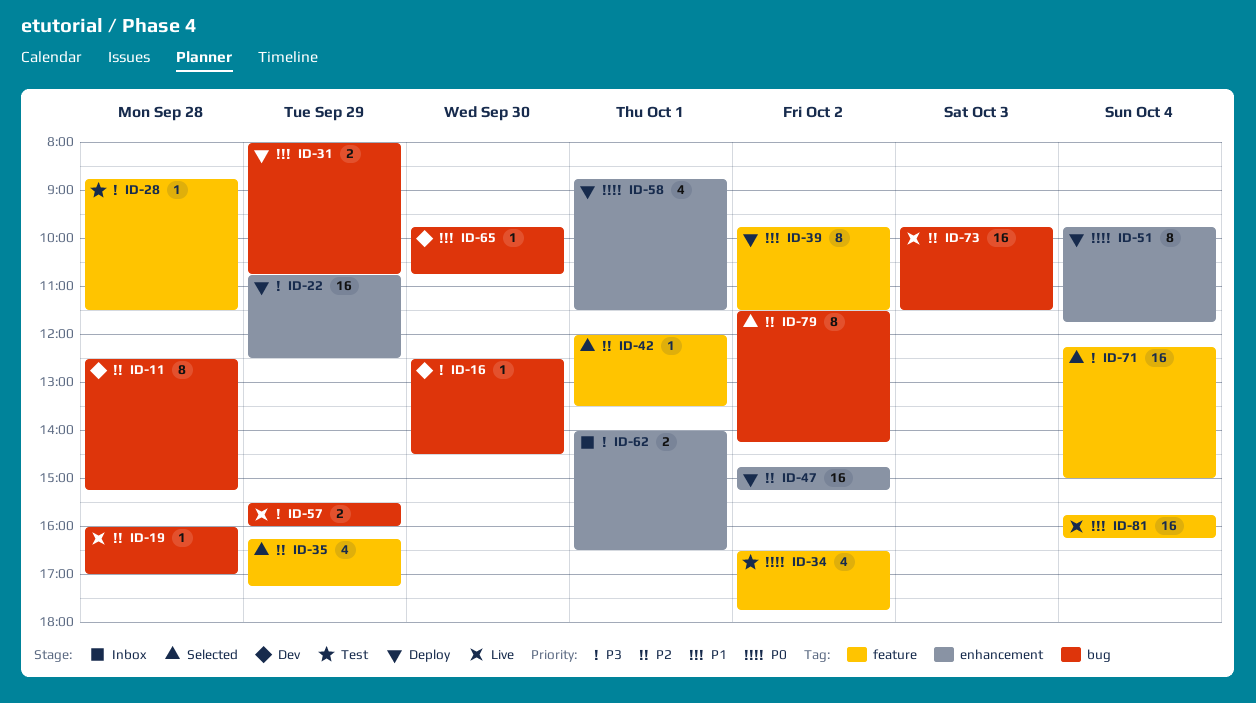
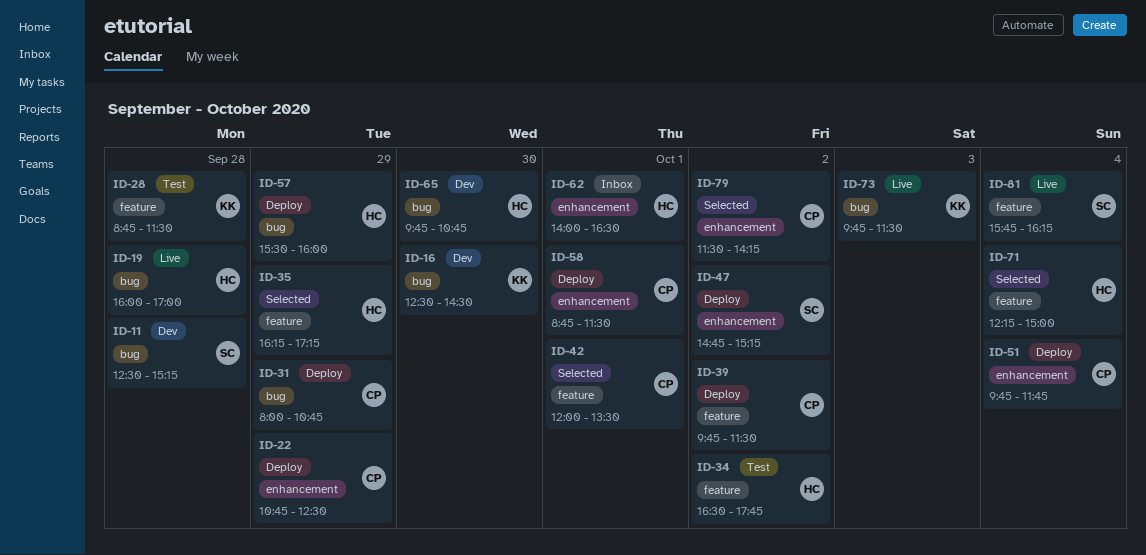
ID-57, status: Live -> Deploy
ID-79, label: bug -> enhancement

